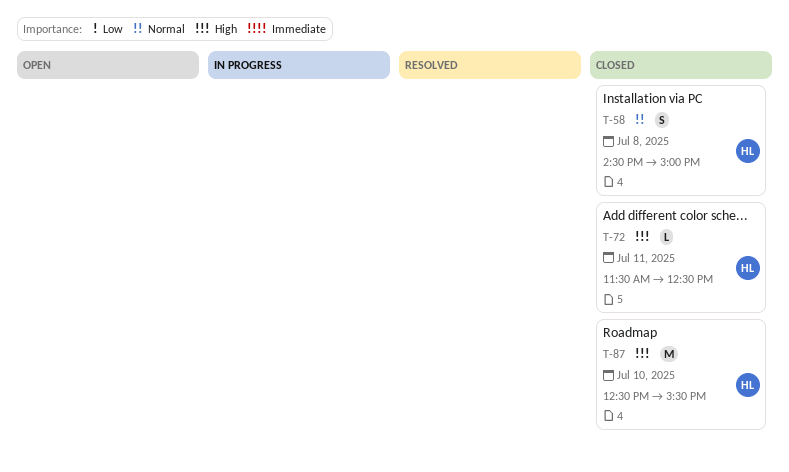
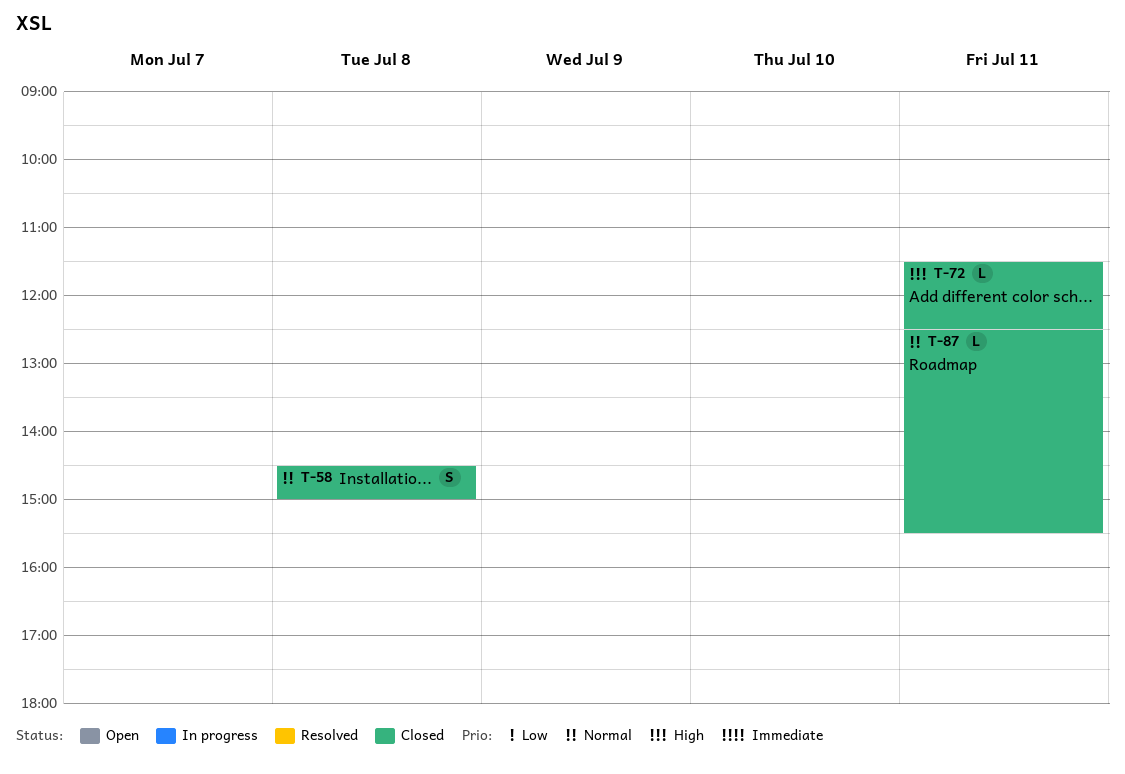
T-87, priority: High -> Normal
T-87, estimate: M -> L
T-87, day: Jul 10 -> Jul 11

